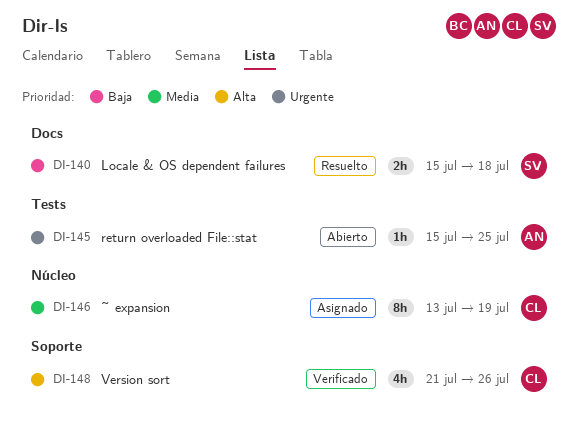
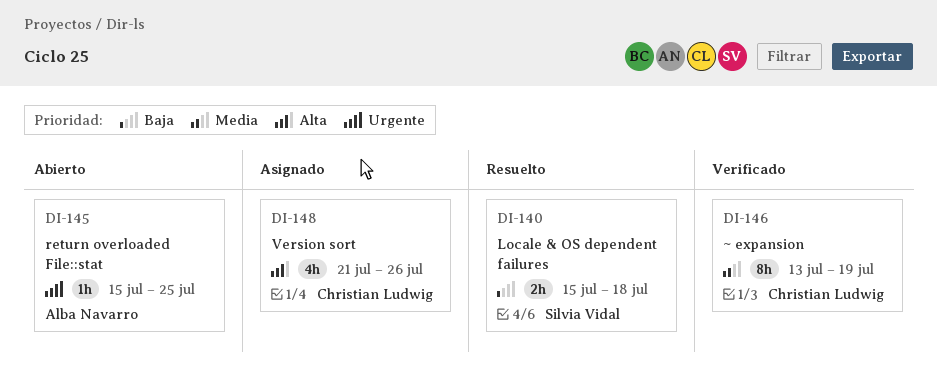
DI-146, status: Asignado -> Verificado
DI-148, status: Verificado -> Asignado

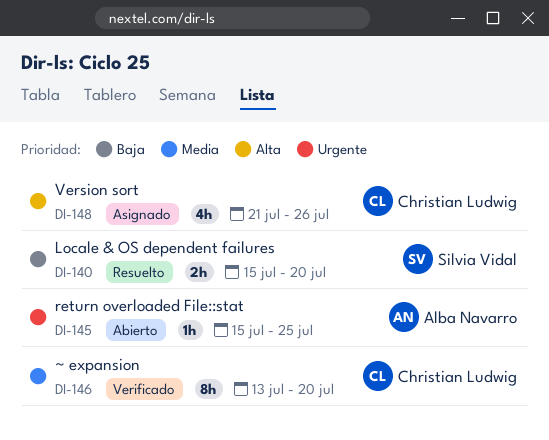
DI-140, due: Jul 18 -> Jul 20
DI-146, due: Jul 19 -> Jul 20

